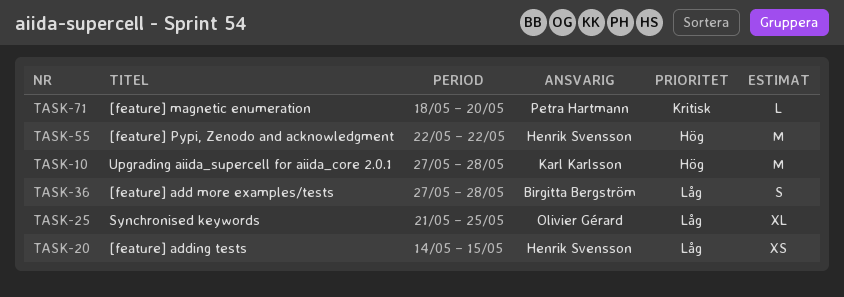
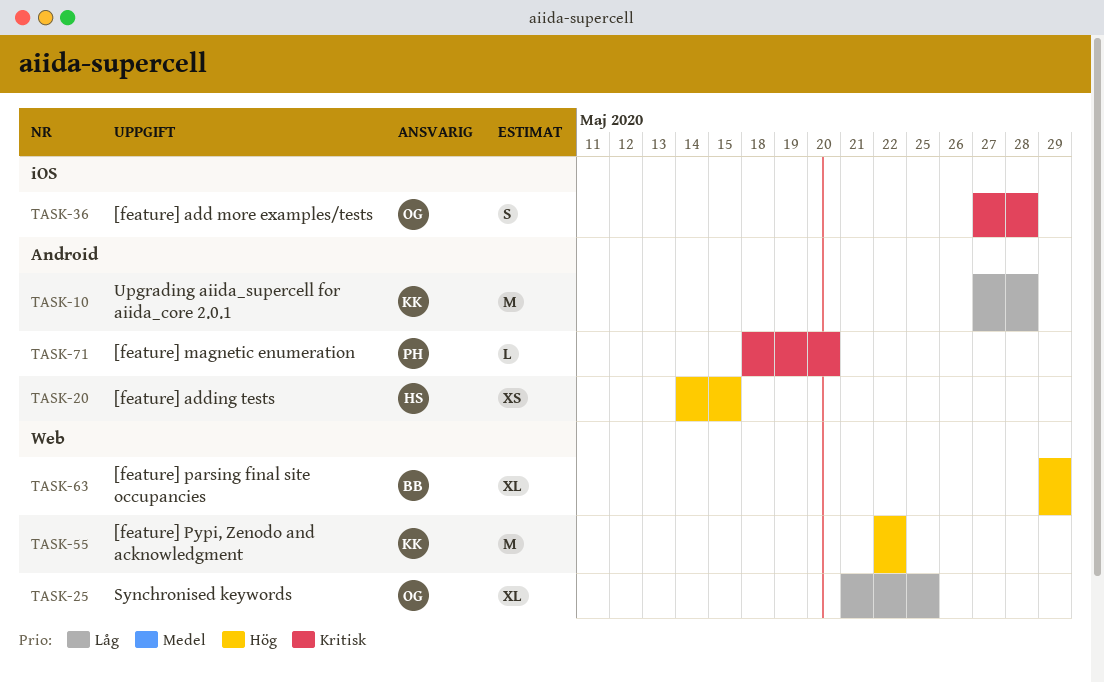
TASK-10, priority: Hög -> Låg
TASK-20, priority: Låg -> Hög
TASK-36, owner: Birgitta Bergström -> Olivier Gérard
TASK-36, priority: Låg -> Kritisk
TASK-55, owner: Henrik Svensson -> Karl Karlsson
TASK-63: none -> present

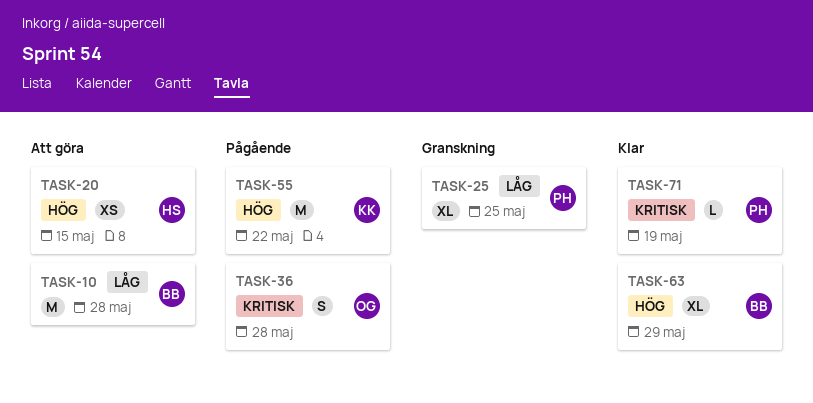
TASK-10, owner: KK -> BB
TASK-25, owner: OG -> PH
TASK-71, due: May 20 -> May 19

